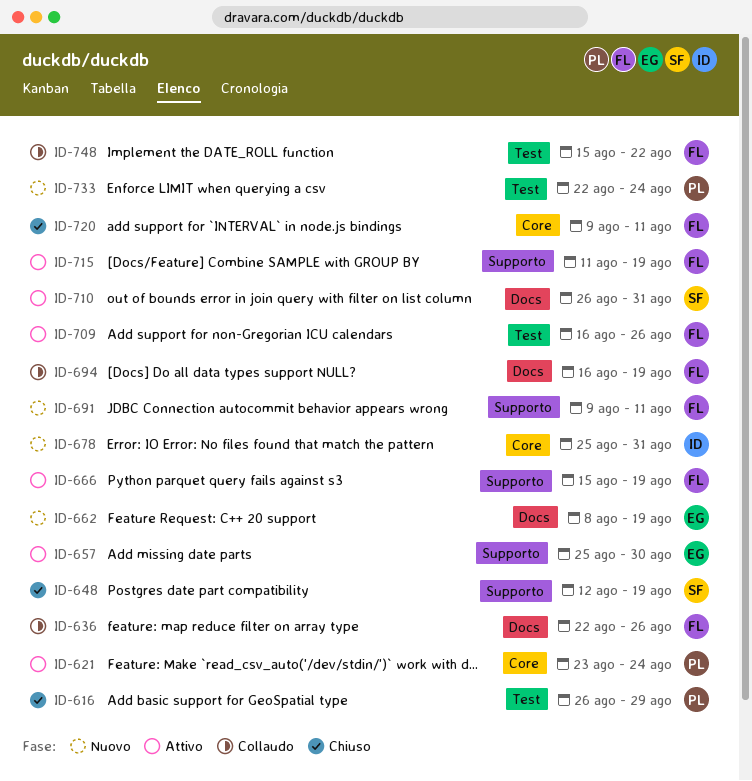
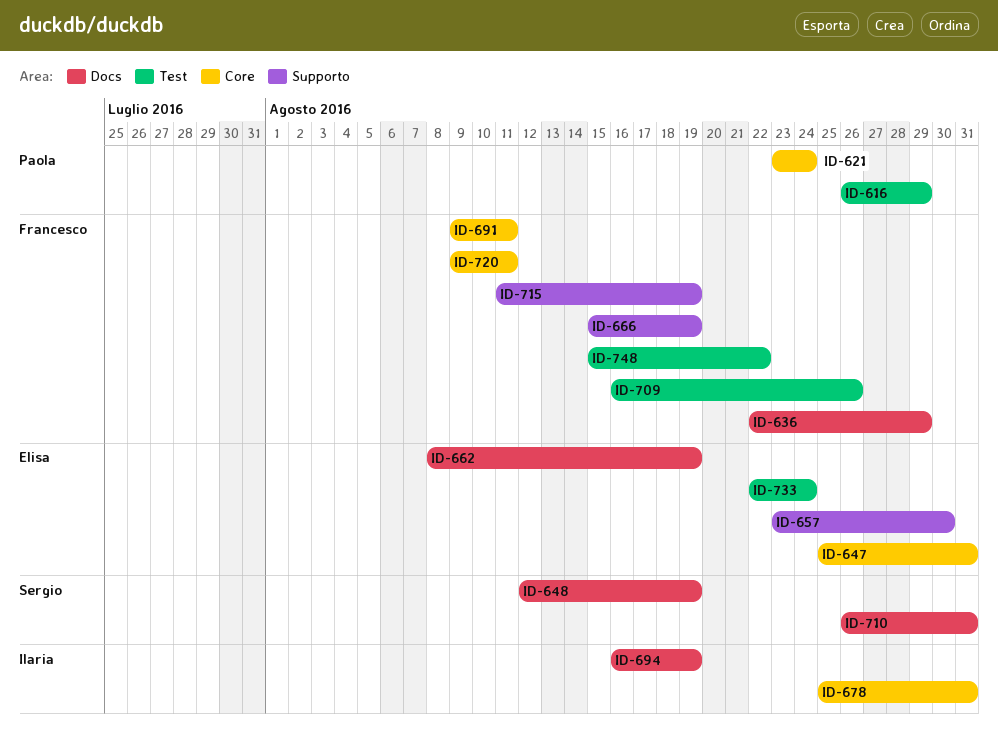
ID-636, due: Aug 26 -> Aug 29
ID-647: none -> present
ID-648, label: Supporto -> Docs
ID-657, start: Aug 25 -> Aug 23
ID-691, label: Supporto -> Core
ID-694, owner: Francesco -> Ilaria
ID-733, owner: Paola -> Elisa

